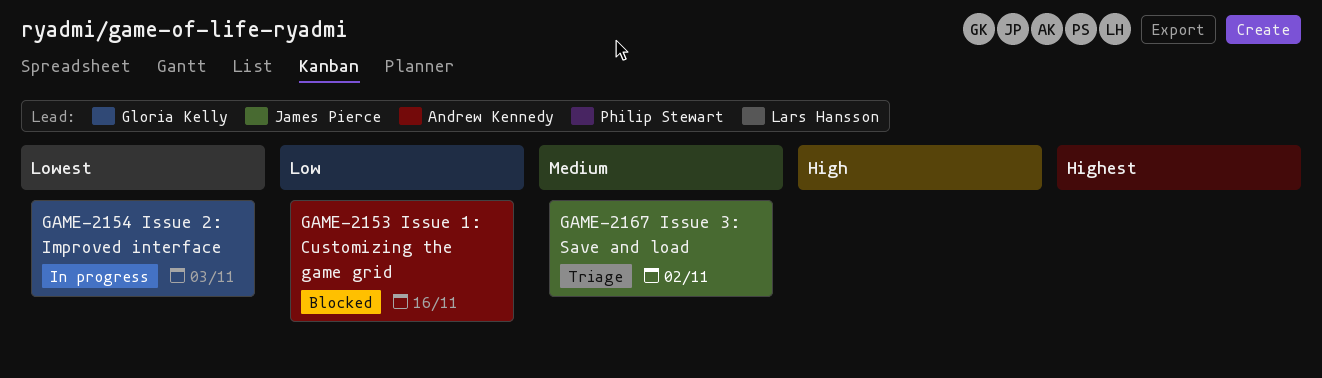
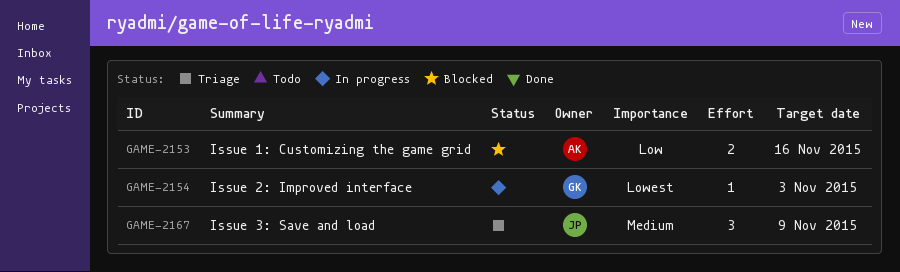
GAME-2167, due: Nov 2 -> Nov 9

